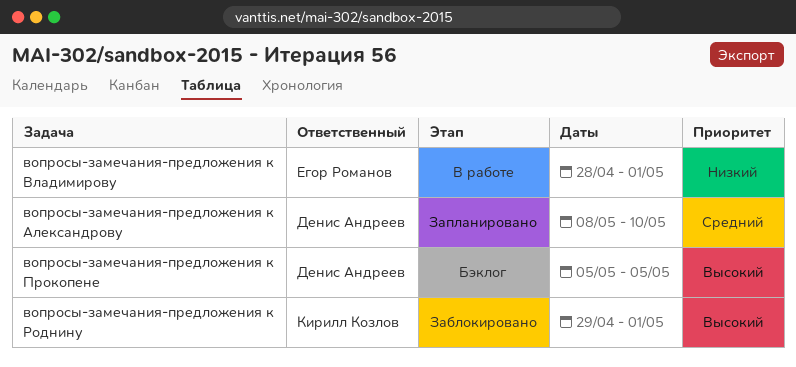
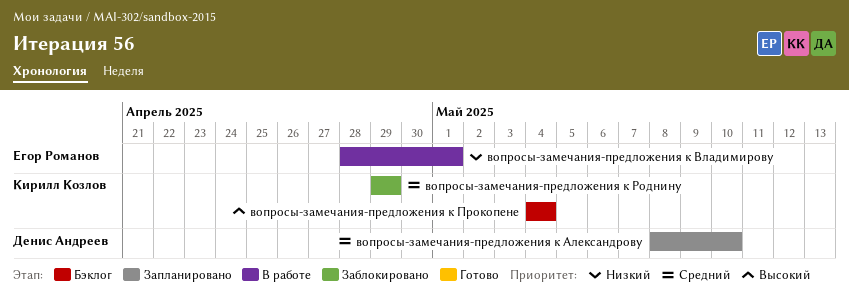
вопросы-замечания-предложения к Прокопене, owner: Денис Андреев -> Кирилл Козлов
вопросы-замечания-предложения к Прокопене, start: May 5 -> May 4
вопросы-замечания-предложения к Прокопене, due: May 5 -> May 4
вопросы-замечания-предложения к Роднину, priority: Высокий -> Средний
вопросы-замечания-предложения к Роднину, due: May 1 -> Apr 29

